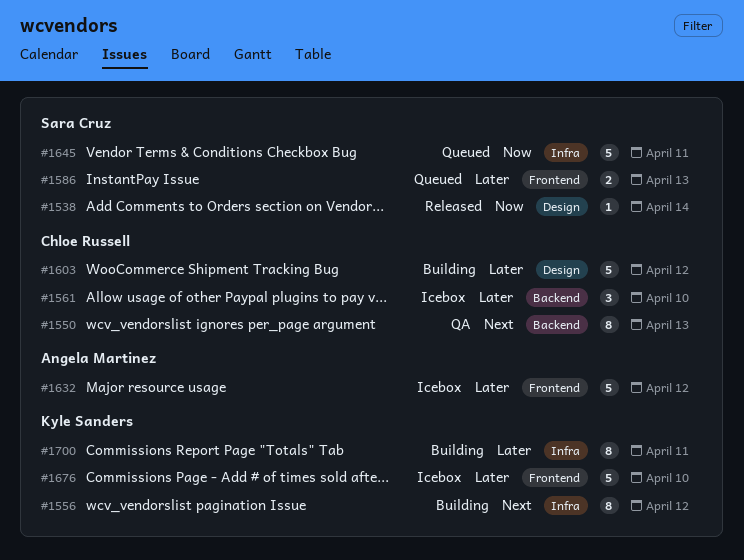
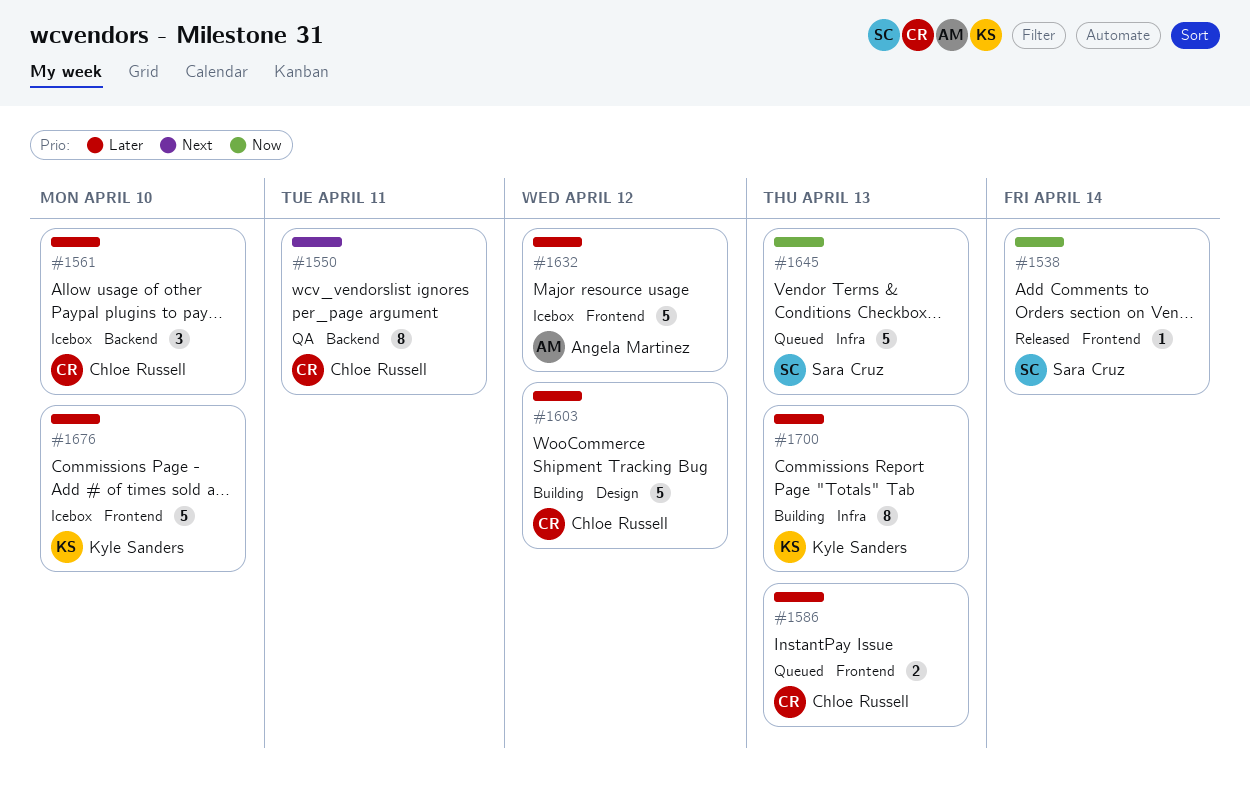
#1538, label: Design -> Frontend
#1550, due: Apr 13 -> Apr 11
#1556: present -> none
#1586, owner: Sara Cruz -> Chloe Russell
#1645, due: Apr 11 -> Apr 13
#1700, due: Apr 11 -> Apr 13

